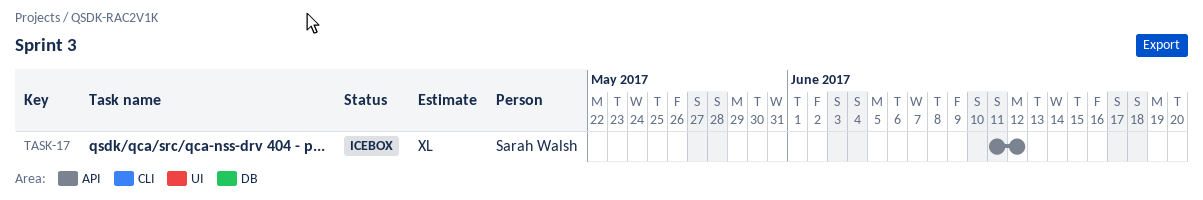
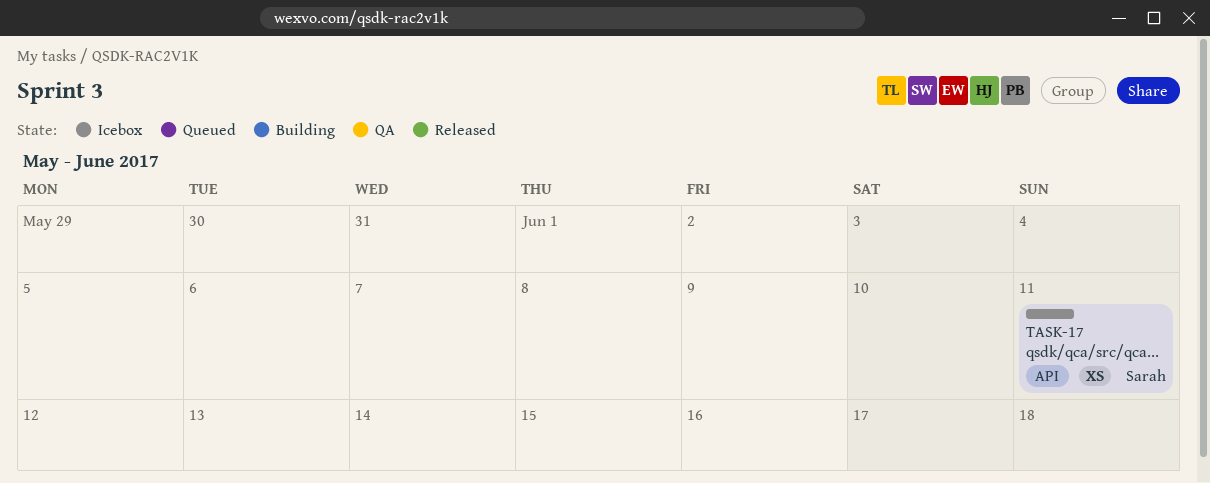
TASK-17, estimate: XL -> XS
TASK-17, due: Jun 12 -> Jun 11

